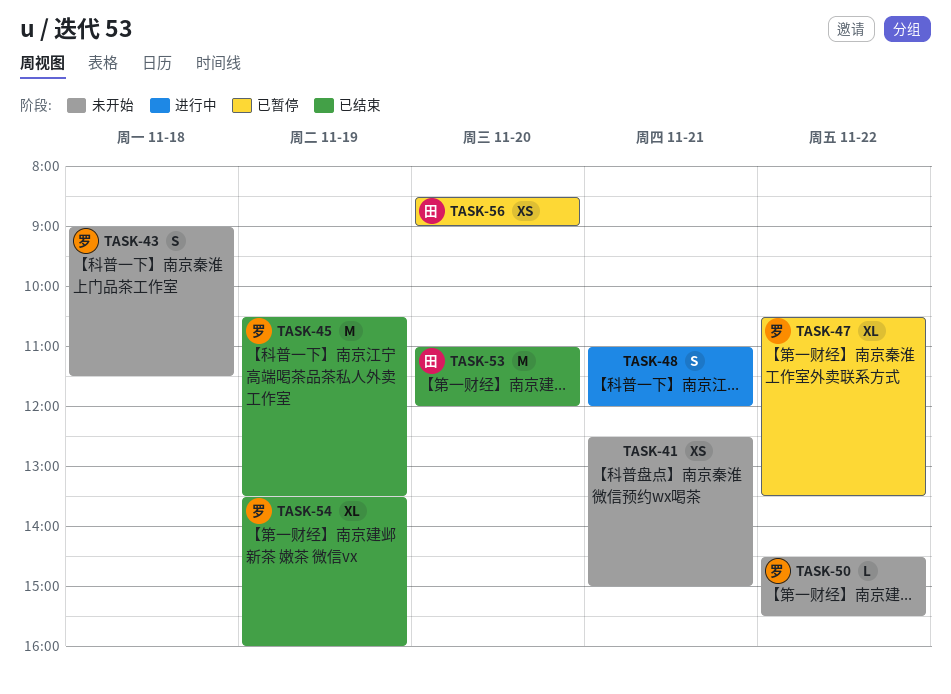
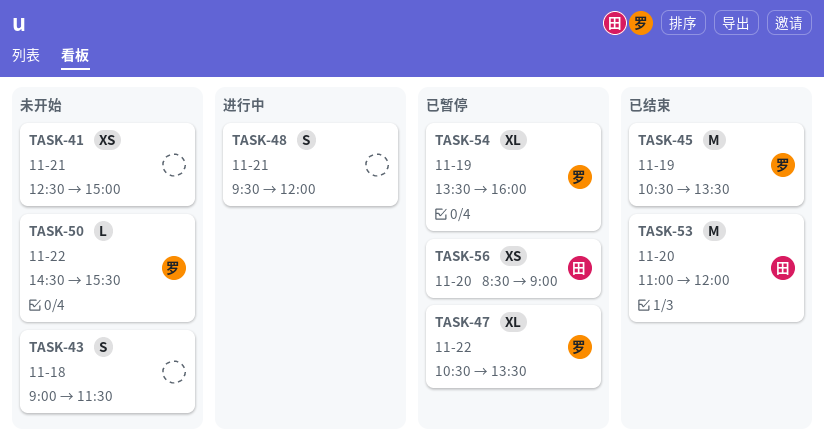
TASK-43, owner: 罗 -> none
TASK-48, begins: 11:00 -> 09:30
TASK-54, status: 已结束 -> 已暂停

